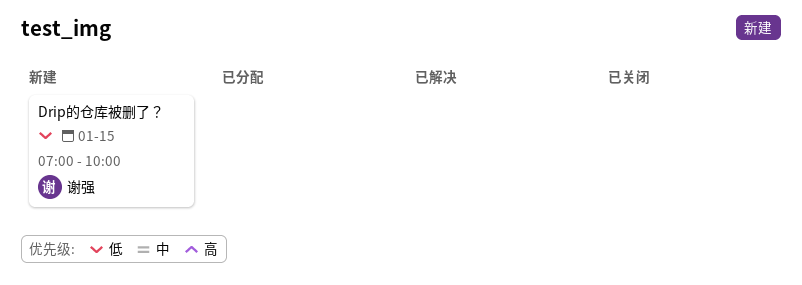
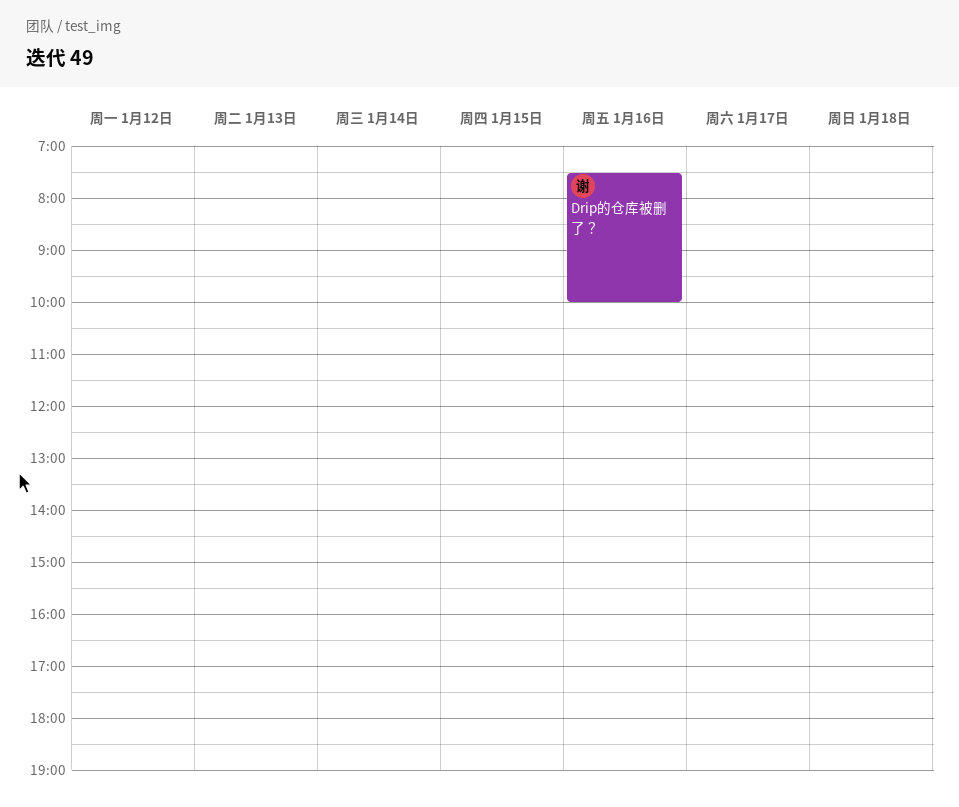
Drip的仓库被删了？, day: Jan 15 -> Jan 16
Drip的仓库被删了？, begins: 07:00 -> 07:30

